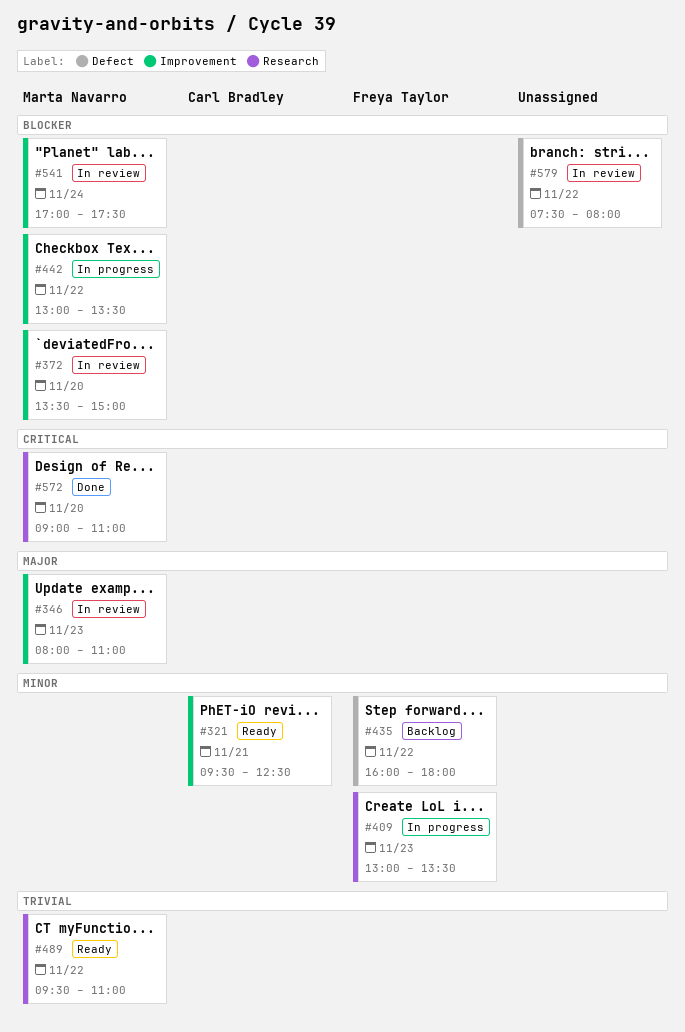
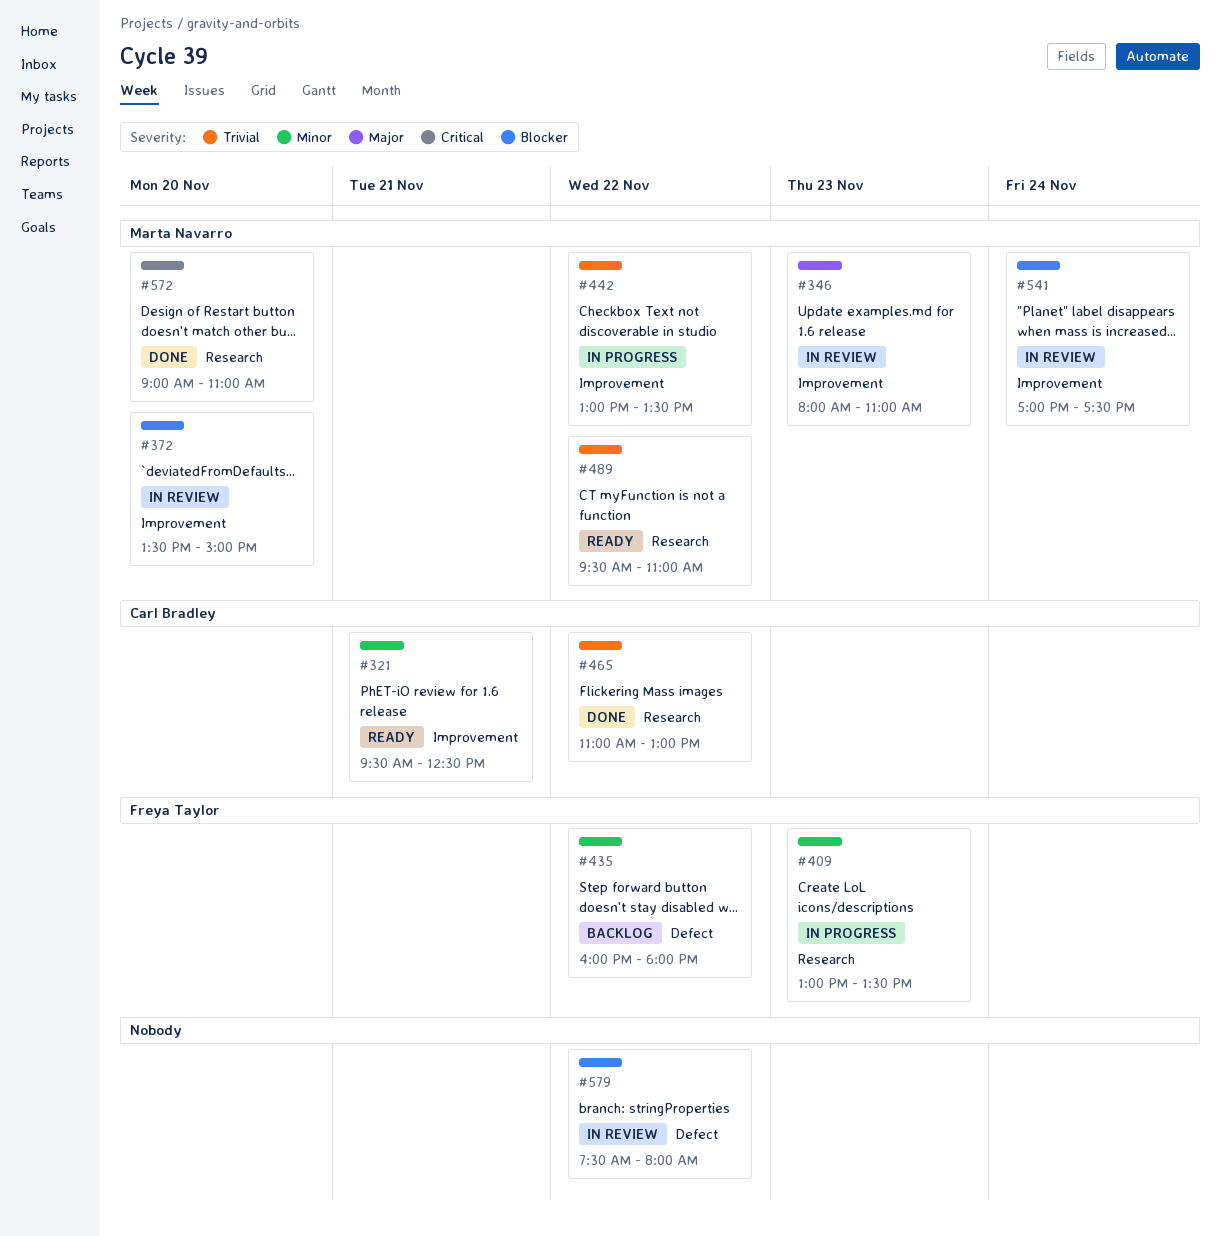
#442, priority: Blocker -> Trivial
#465: none -> present

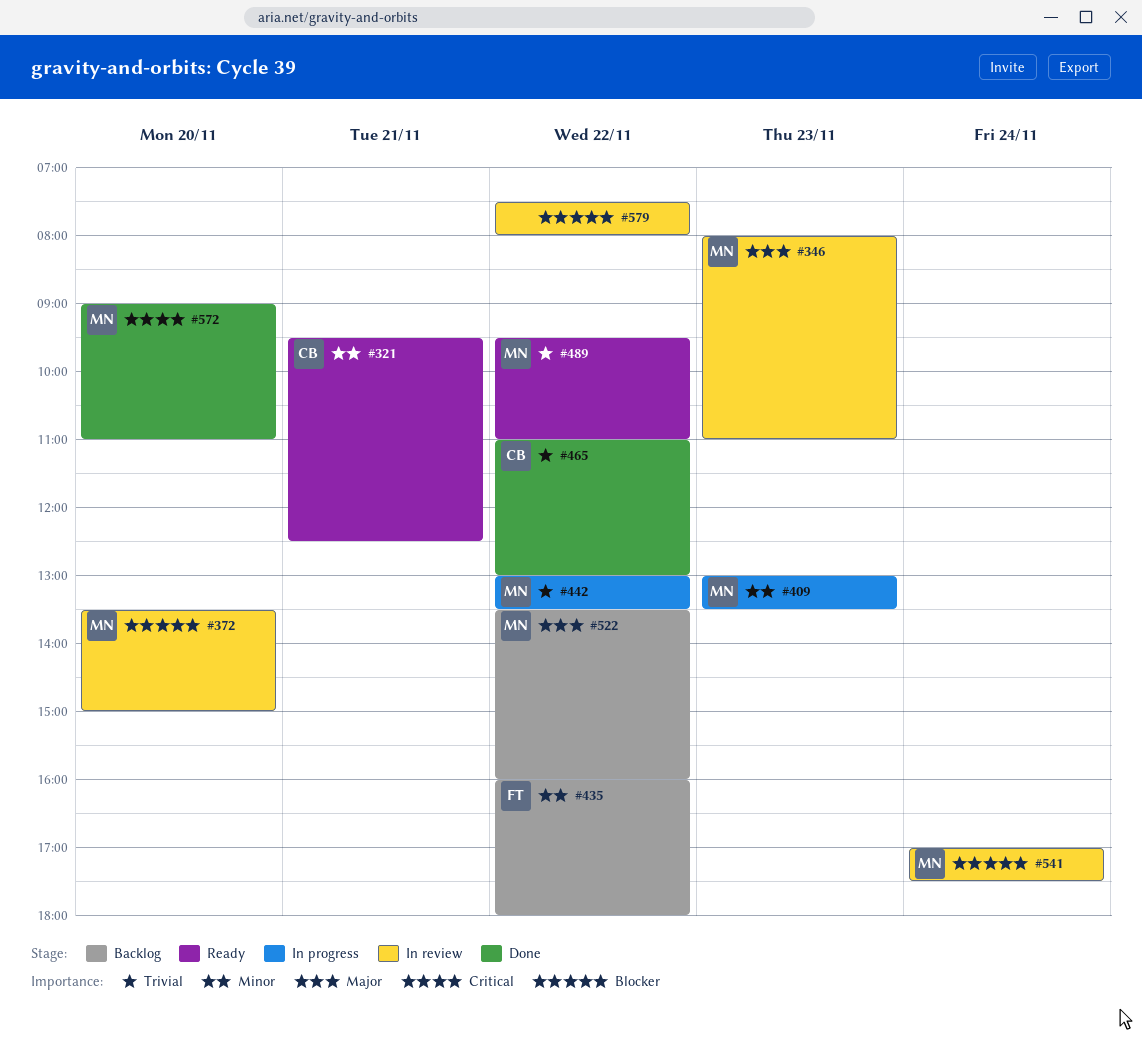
#409, owner: Freya Taylor -> Marta Navarro
#522: none -> present

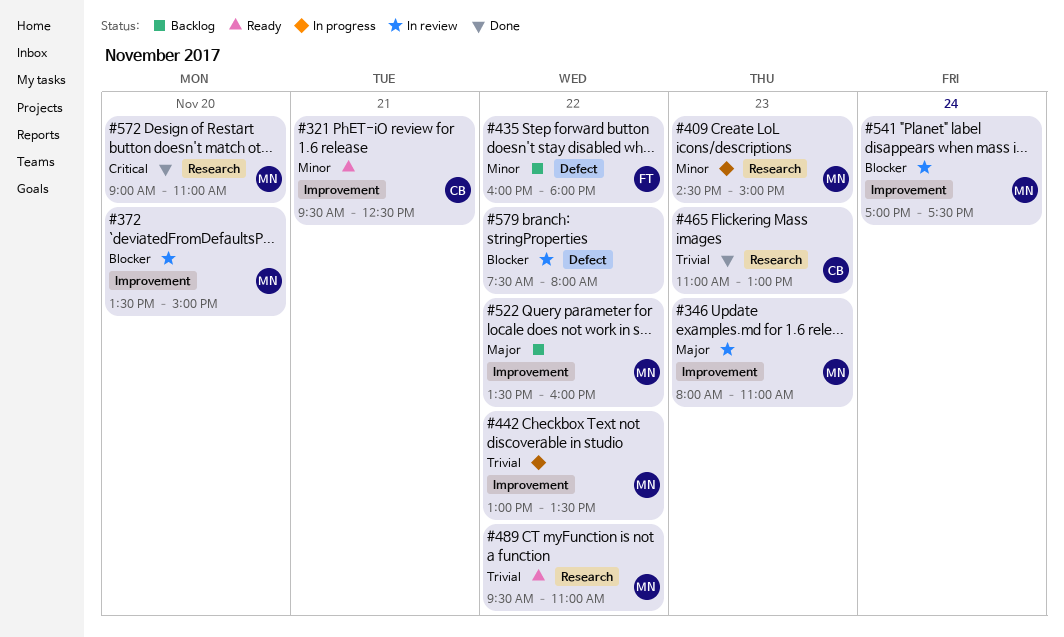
#409, begins: 13:00 -> 14:30
#409, ends: 13:30 -> 15:00
#465, day: Nov 22 -> Nov 23

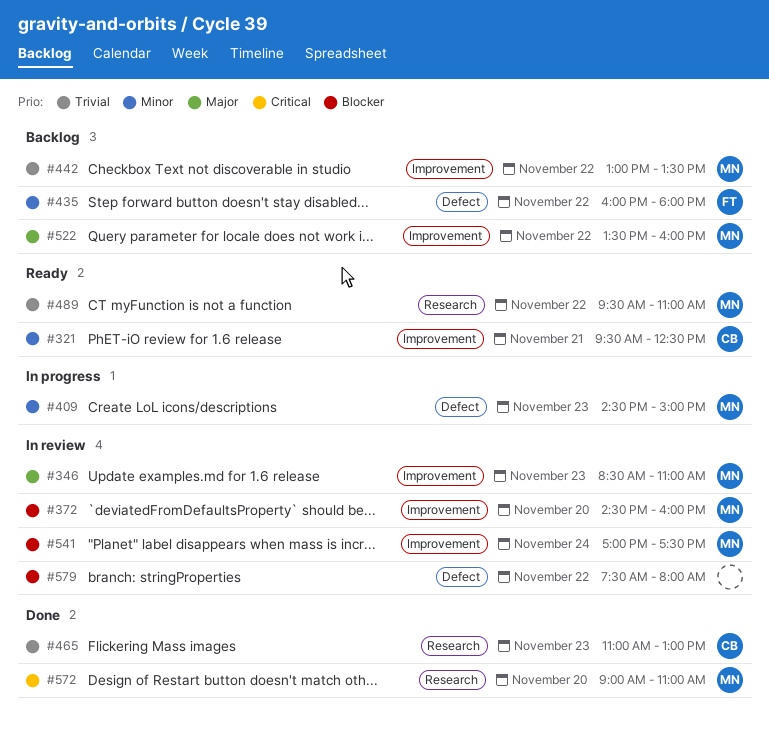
#346, begins: 08:00 -> 08:30
#372, begins: 13:30 -> 14:30
#372, ends: 15:00 -> 16:00
#409, label: Research -> Defect
#442, status: In progress -> Backlog

